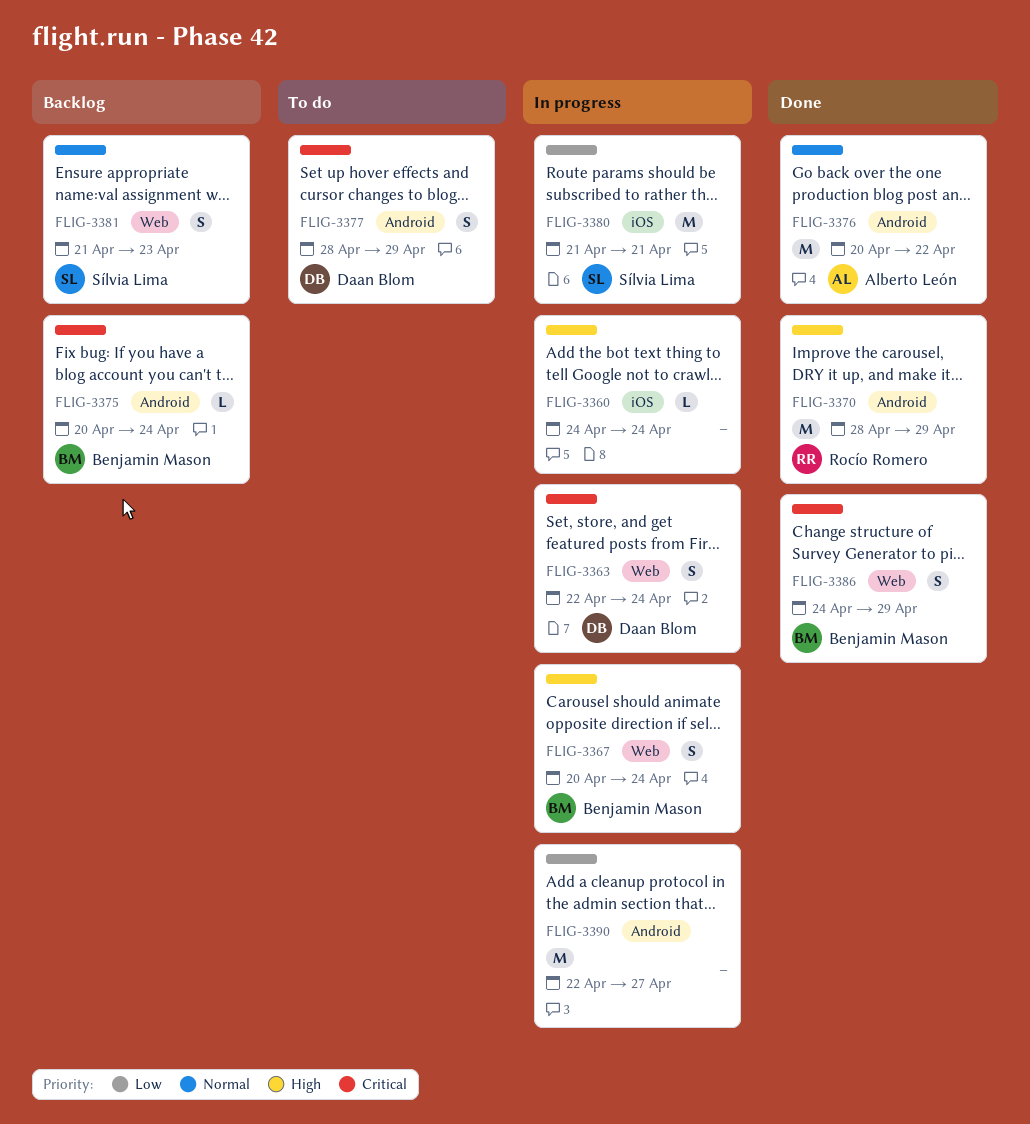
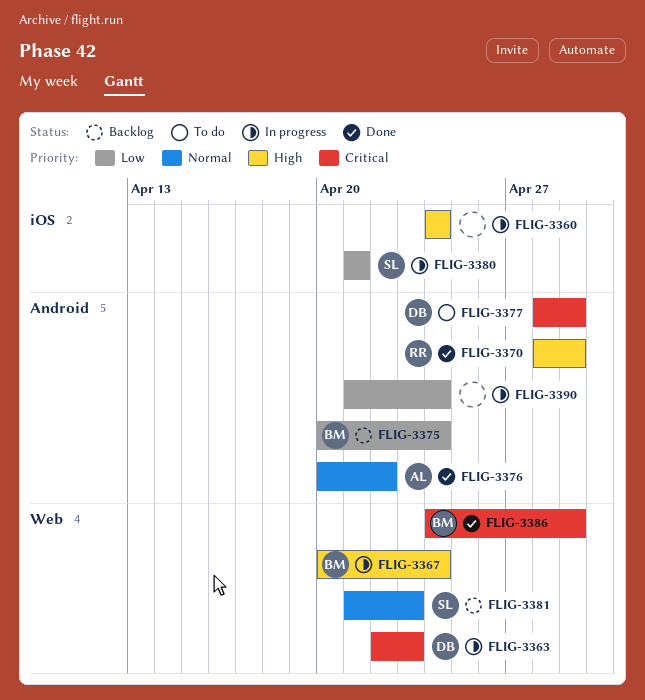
FLIG-3363, due: Apr 24 -> Apr 23
FLIG-3375, priority: Critical -> Low
FLIG-3390, start: Apr 22 -> Apr 21
FLIG-3390, due: Apr 27 -> Apr 24

